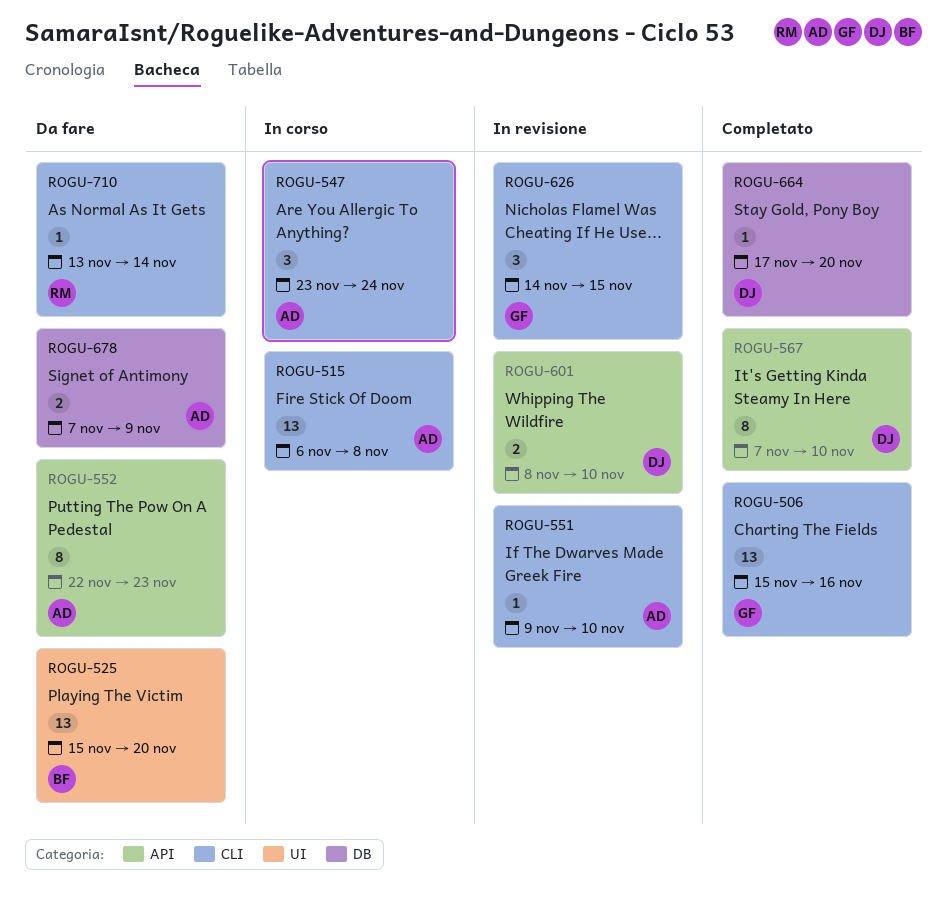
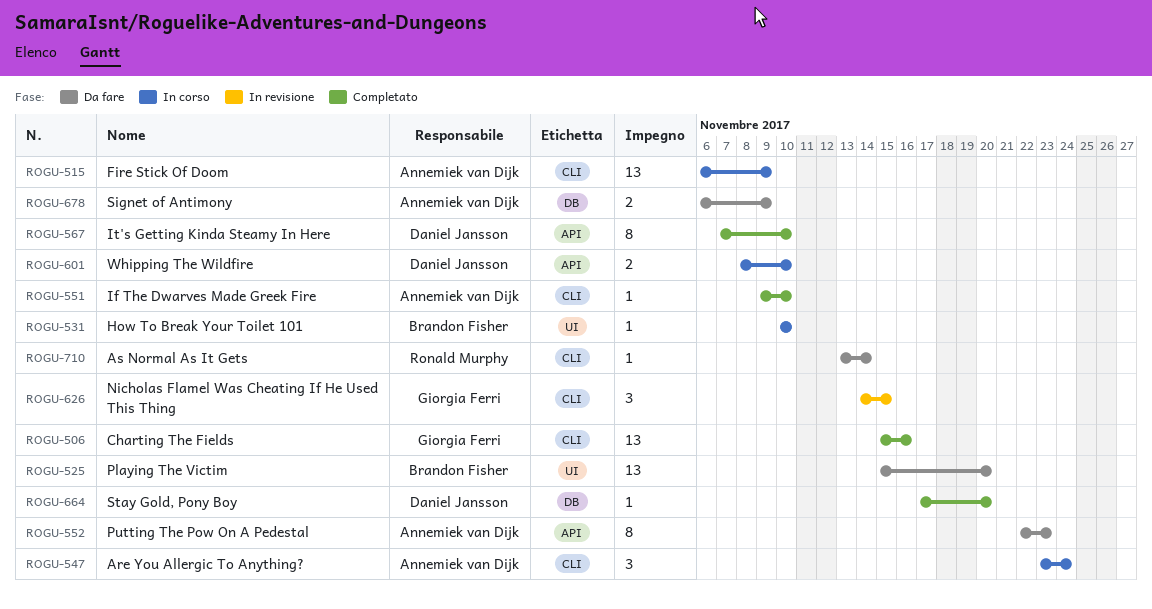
ROGU-515, due: Nov 8 -> Nov 9
ROGU-531: none -> present
ROGU-551, status: In revisione -> Completato
ROGU-601, status: In revisione -> In corso
ROGU-678, start: Nov 7 -> Nov 6

